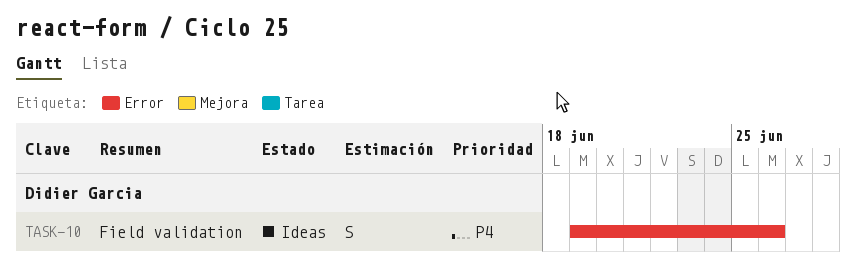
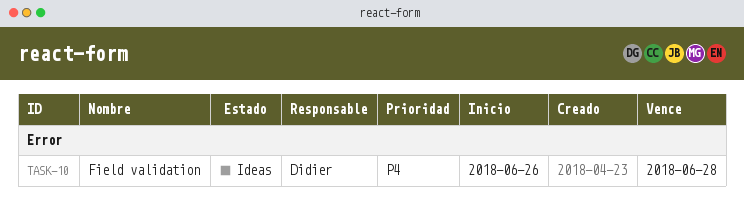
TASK-10, start: Jun 19 -> Jun 26
TASK-10, due: Jun 26 -> Jun 28

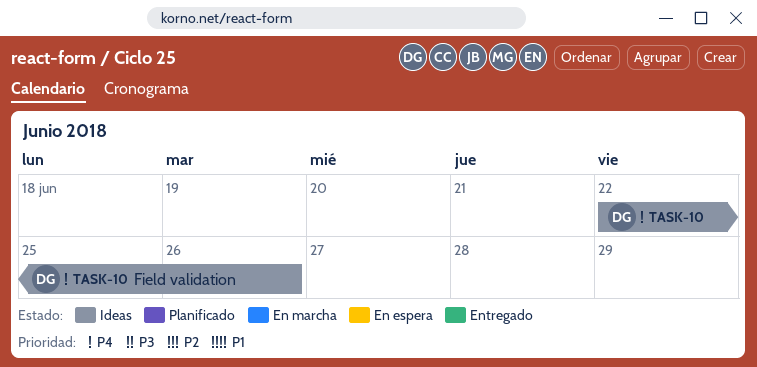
TASK-10, start: Jun 26 -> Jun 22
TASK-10, due: Jun 28 -> Jun 26

